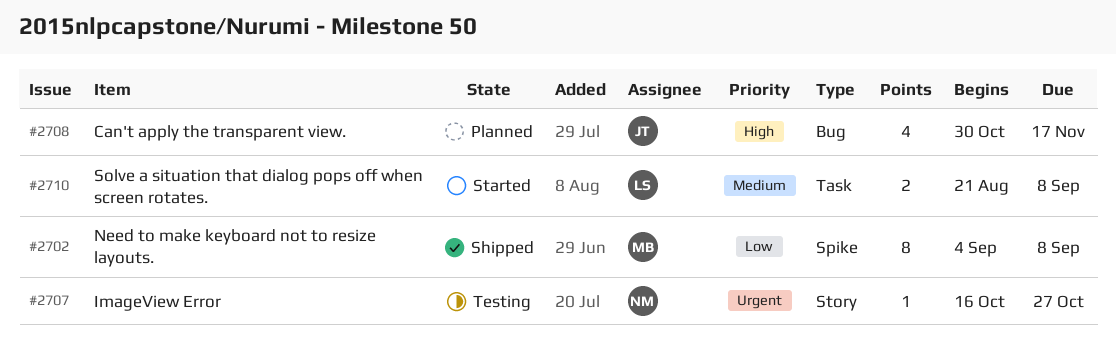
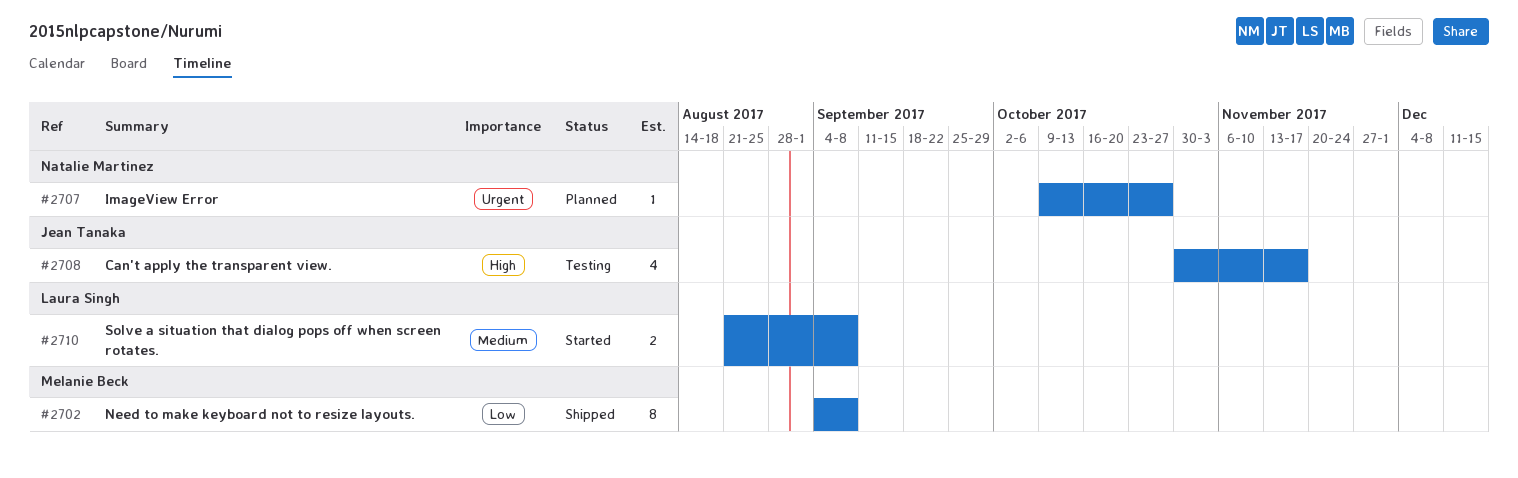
#2707, status: Testing -> Planned
#2707, start: Oct 16 -> Oct 9
#2708, status: Planned -> Testing

